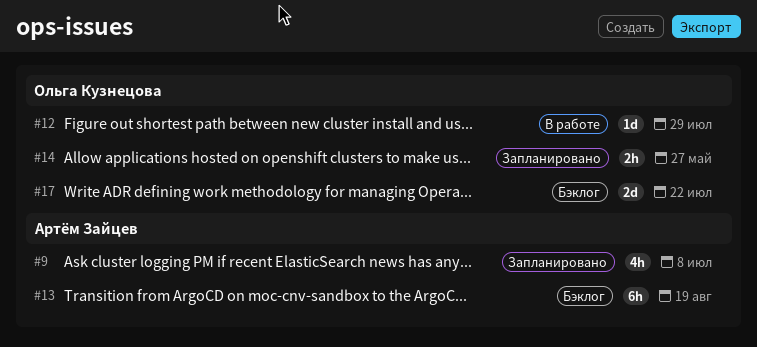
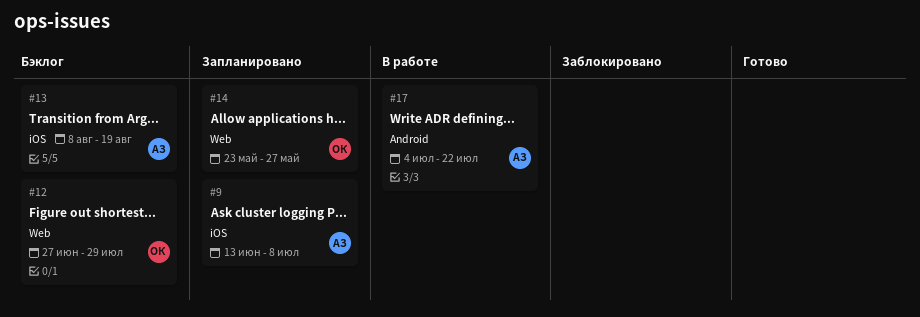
#12, status: В работе -> Бэклог
#17, status: Бэклог -> В работе
#17, owner: Ольга Кузнецова -> Артём Зайцев

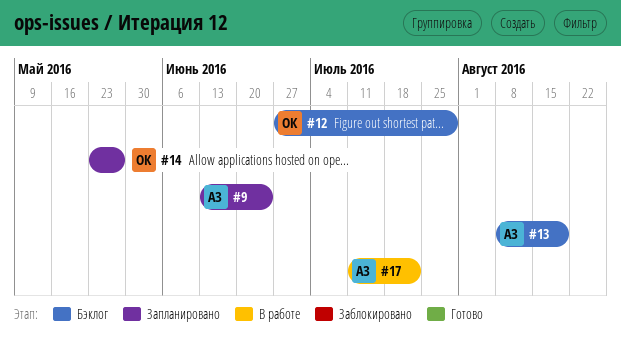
#9, due: Jul 8 -> Jun 24
#17, start: Jul 4 -> Jul 11

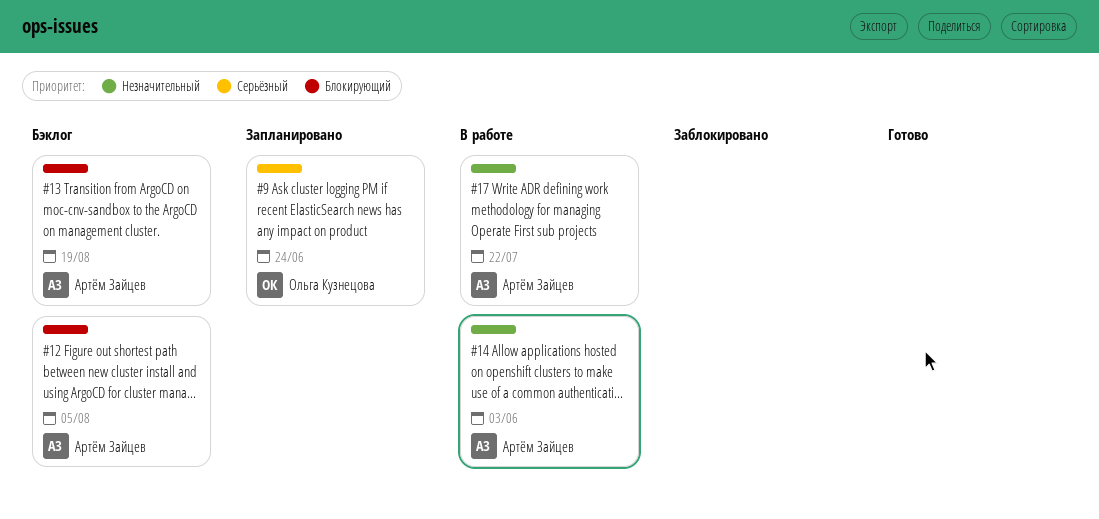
#9, owner: Артём Зайцев -> Ольга Кузнецова
#12, owner: Ольга Кузнецова -> Артём Зайцев
#12, due: Jul 29 -> Aug 5
#14, status: Запланировано -> В работе
#14, owner: Ольга Кузнецова -> Артём Зайцев
#14, due: May 27 -> Jun 3

